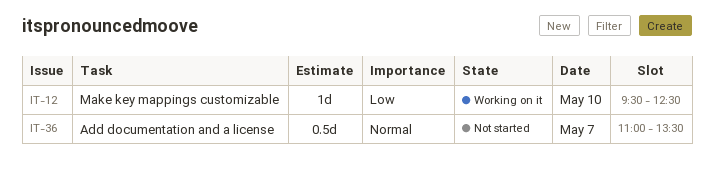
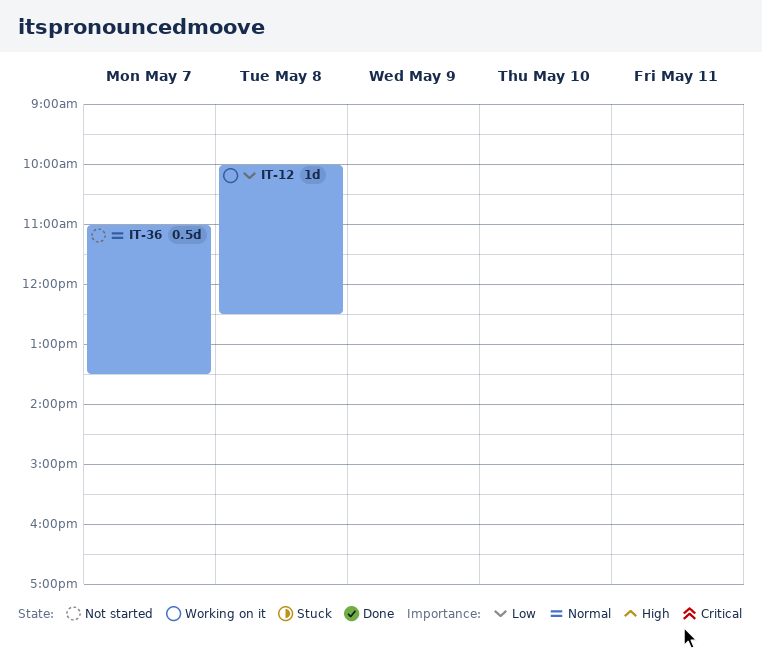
IT-12, day: May 10 -> May 8
IT-12, begins: 09:30 -> 10:00

